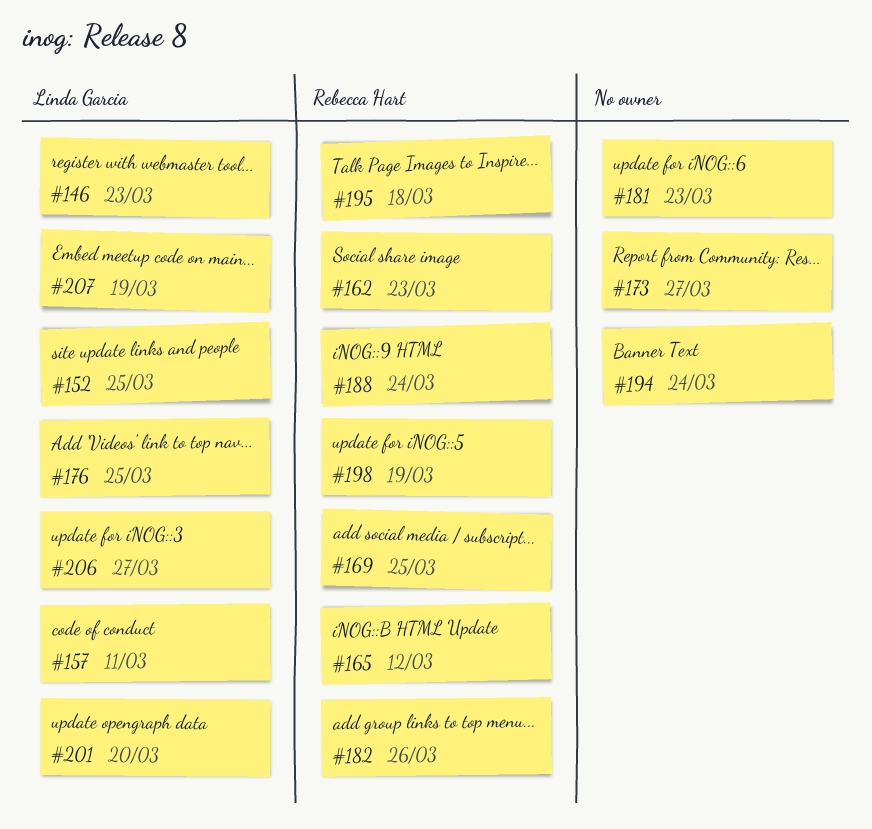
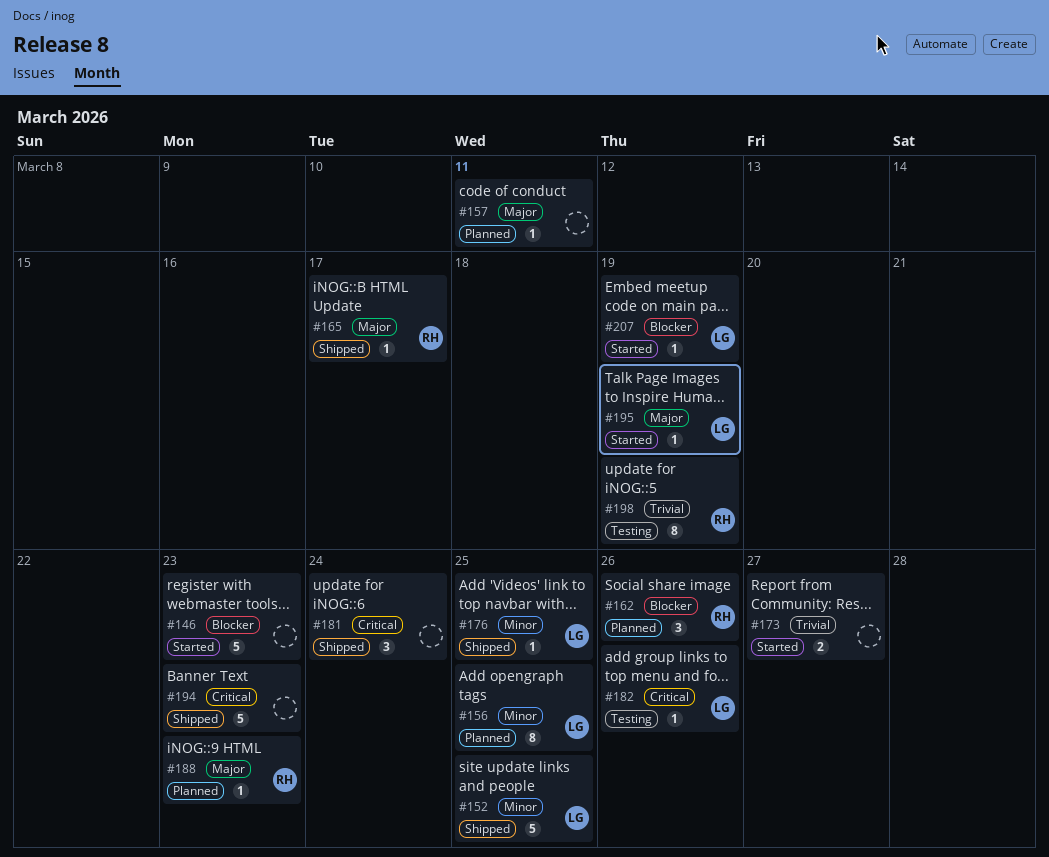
#146, owner: Linda Garcia -> none
#156: none -> present
#157, owner: Linda Garcia -> none
#162, due: Mar 23 -> Mar 26
#165, due: Mar 12 -> Mar 17
#169: present -> none
#181, due: Mar 23 -> Mar 24
#182, owner: Rebecca Hart -> Linda Garcia
#188, due: Mar 24 -> Mar 23
#194, due: Mar 24 -> Mar 23
#195, owner: Rebecca Hart -> Linda Garcia
#195, due: Mar 18 -> Mar 19
#201: present -> none
#206: present -> none

